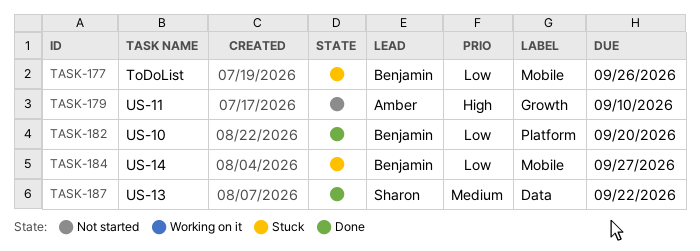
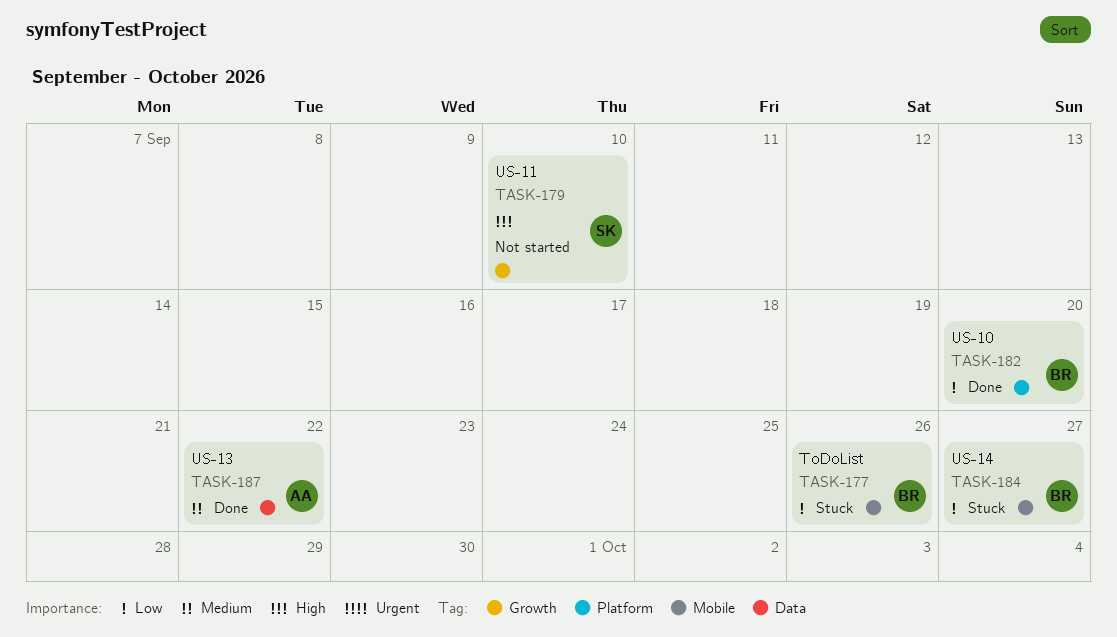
TASK-179, owner: Amber -> Sharon
TASK-187, owner: Sharon -> Amber

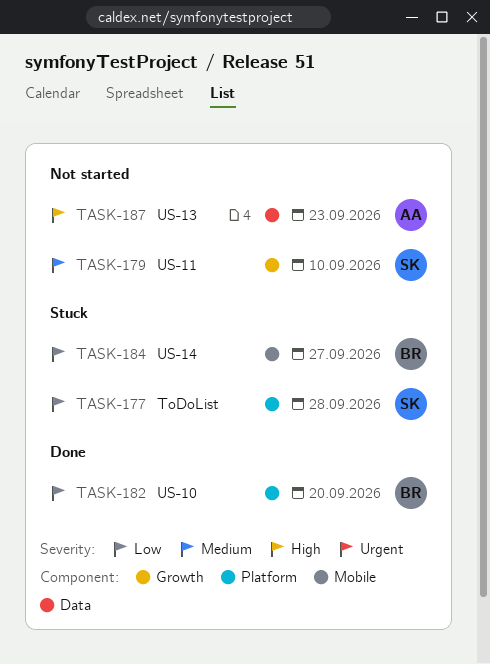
TASK-177, owner: BR -> SK
TASK-177, label: Mobile -> Platform
TASK-177, due: Sep 26 -> Sep 28
TASK-179, priority: High -> Medium
TASK-187, status: Done -> Not started
TASK-187, priority: Medium -> High
TASK-187, due: Sep 22 -> Sep 23

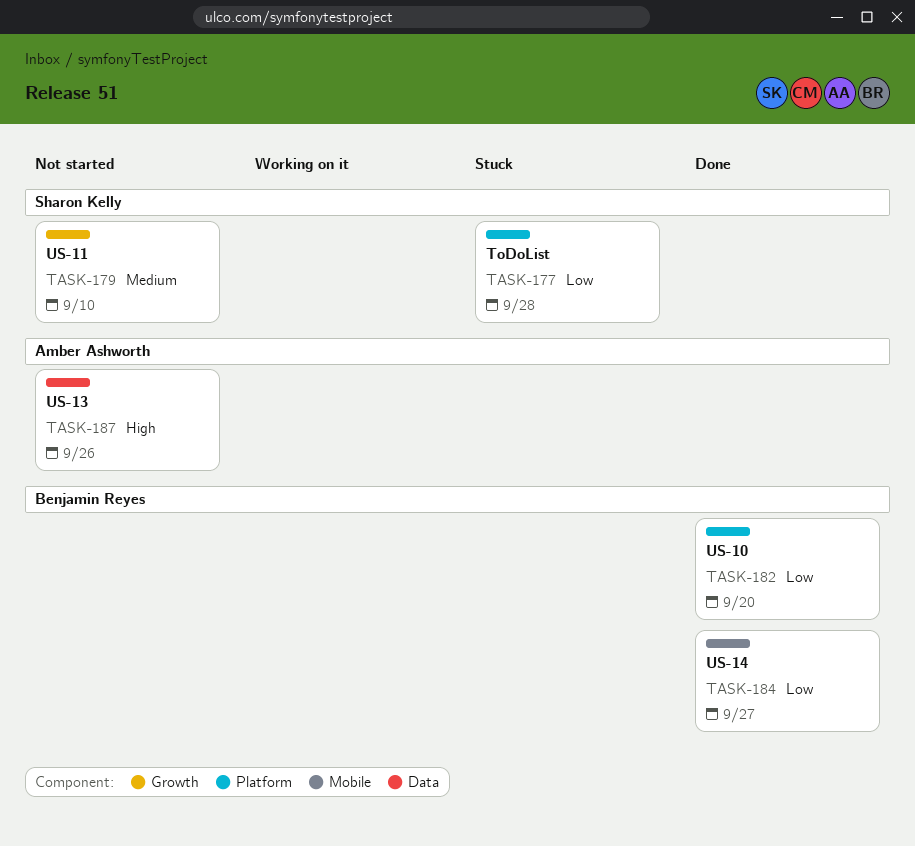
TASK-184, status: Stuck -> Done
TASK-187, due: Sep 23 -> Sep 26

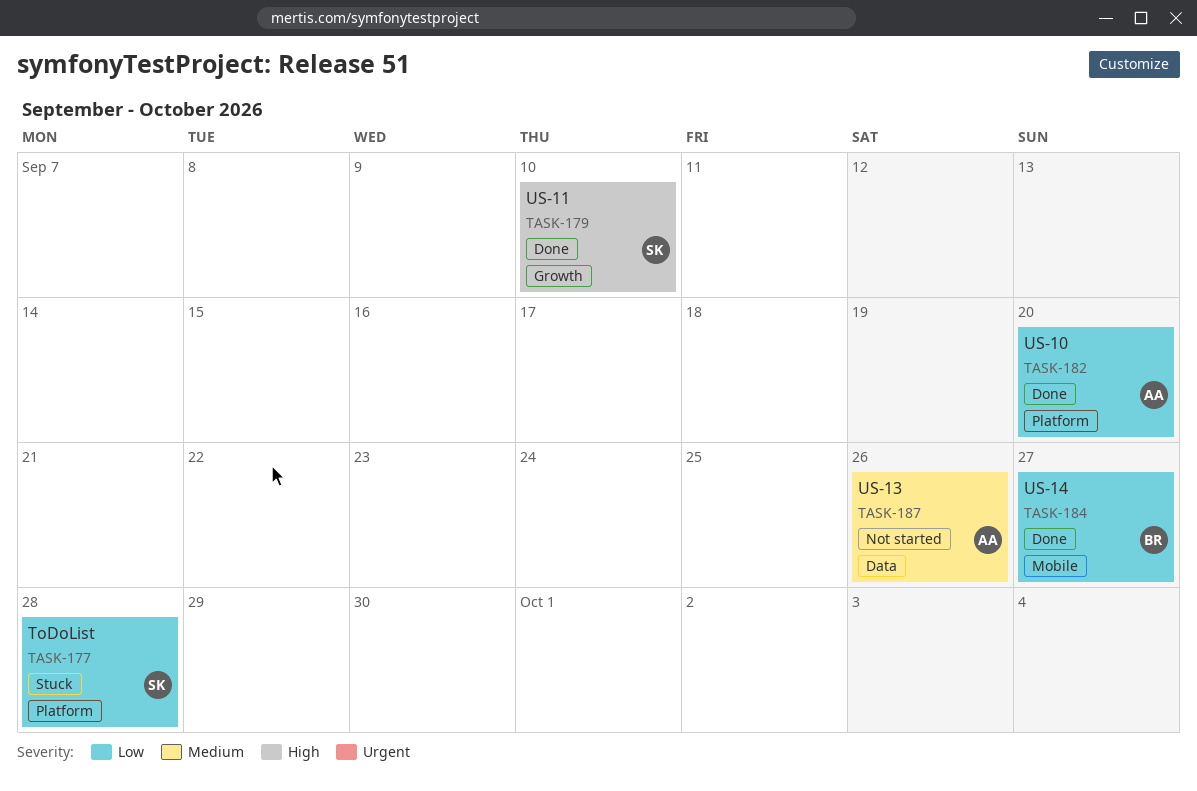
TASK-179, status: Not started -> Done
TASK-179, priority: Medium -> High
TASK-182, owner: Benjamin Reyes -> Amber Ashworth
TASK-187, priority: High -> Medium

